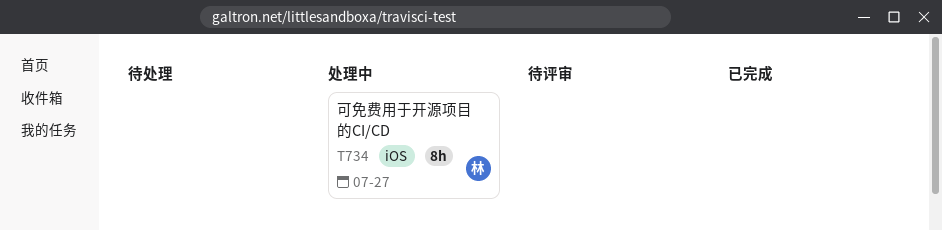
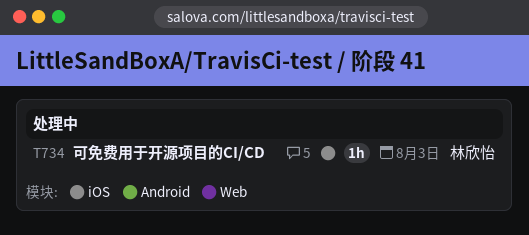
T734, estimate: 8h -> 1h
T734, due: Jul 27 -> Aug 3

